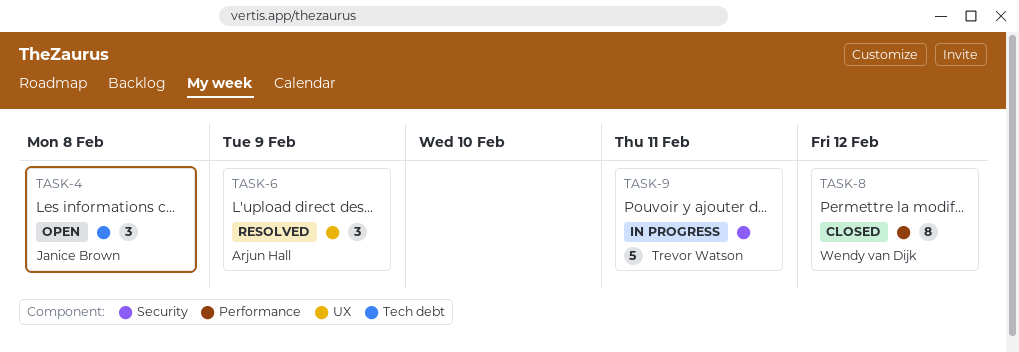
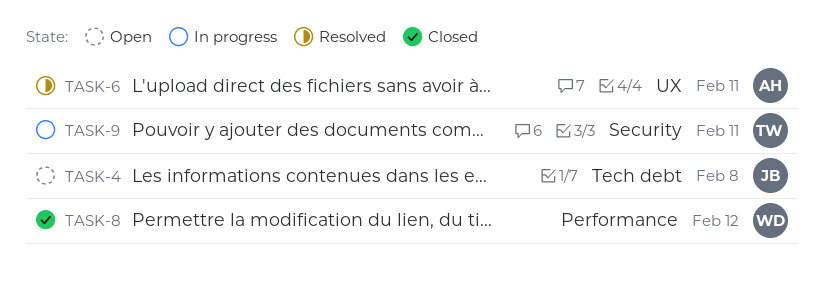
TASK-6, due: Feb 9 -> Feb 11

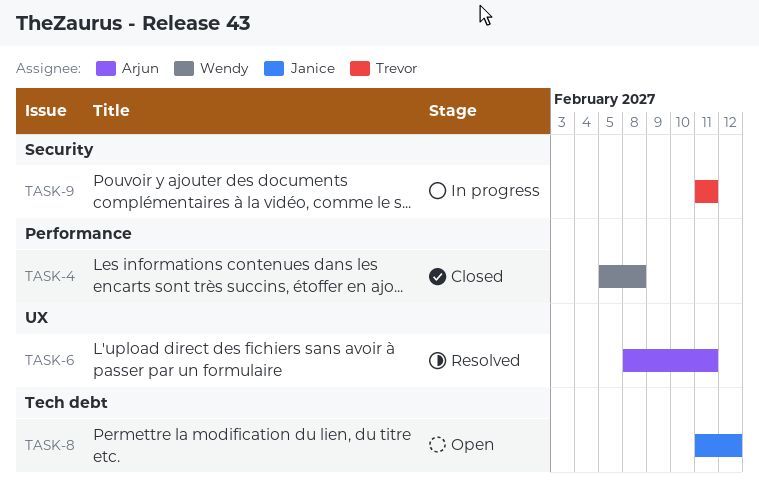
TASK-4, status: Open -> Closed
TASK-4, owner: Janice -> Wendy
TASK-4, label: Tech debt -> Performance
TASK-8, status: Closed -> Open
TASK-8, owner: Wendy -> Janice
TASK-8, label: Performance -> Tech debt

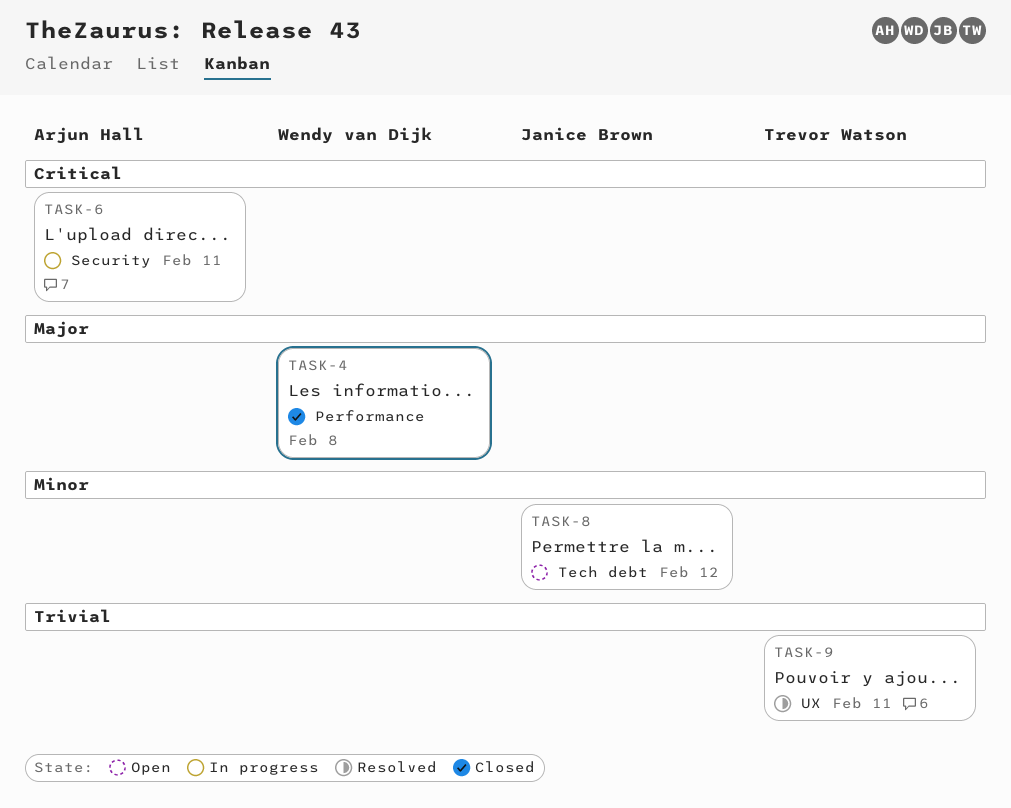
TASK-6, status: Resolved -> In progress
TASK-6, label: UX -> Security
TASK-9, status: In progress -> Resolved
TASK-9, label: Security -> UX

